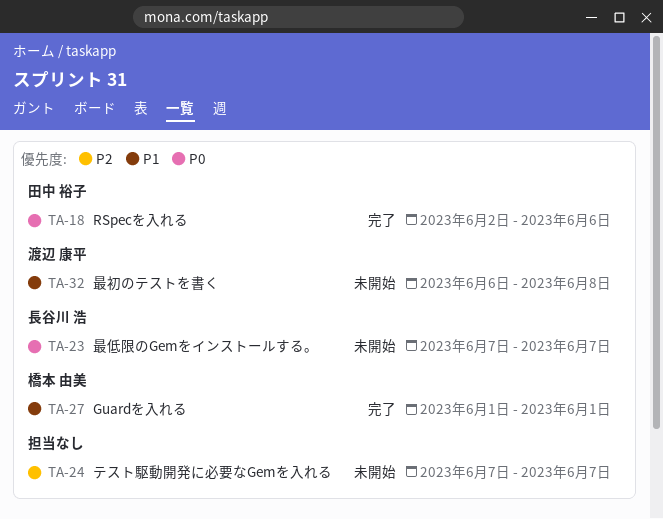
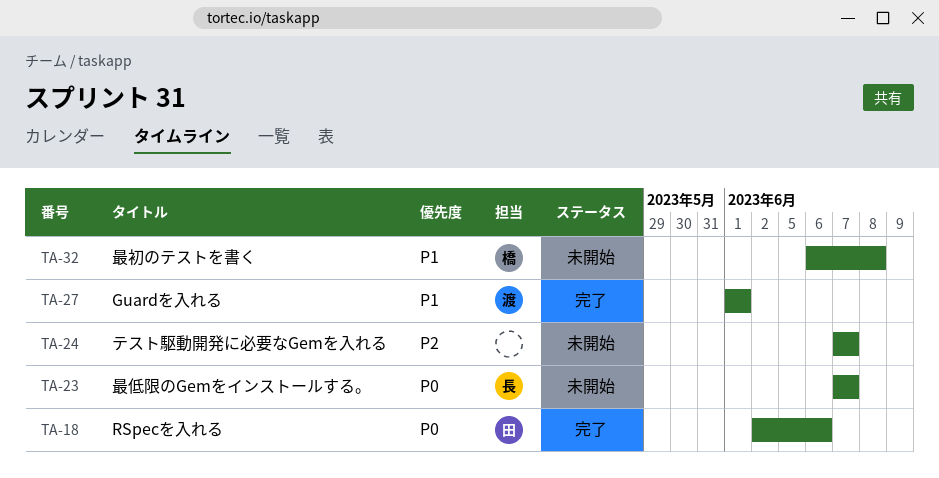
TA-27, owner: 橋本 由美 -> 渡辺 康平
TA-32, owner: 渡辺 康平 -> 橋本 由美

